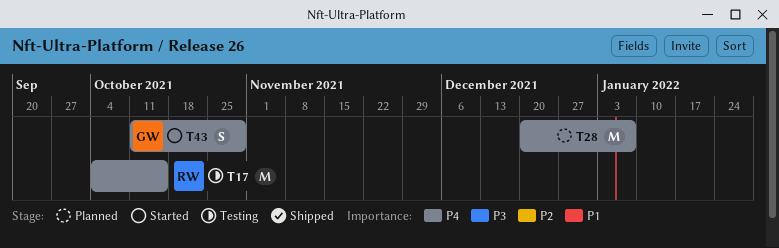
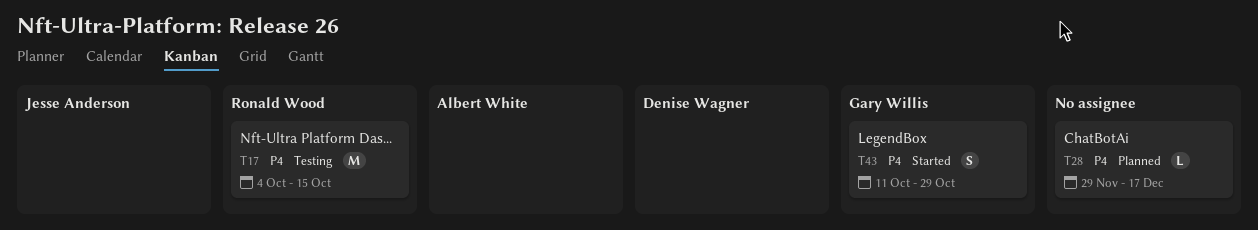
T28, estimate: M -> L
T28, start: Dec 20 -> Nov 29
T28, due: Jan 7 -> Dec 17

